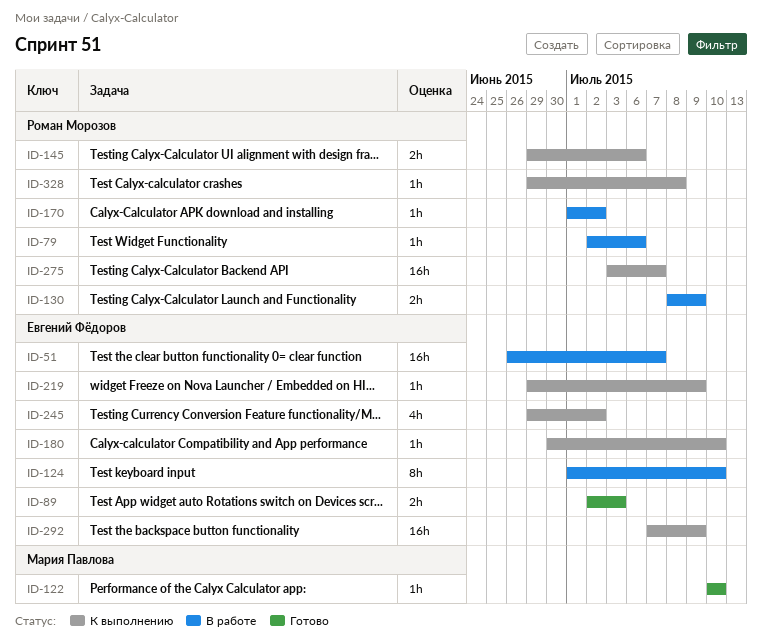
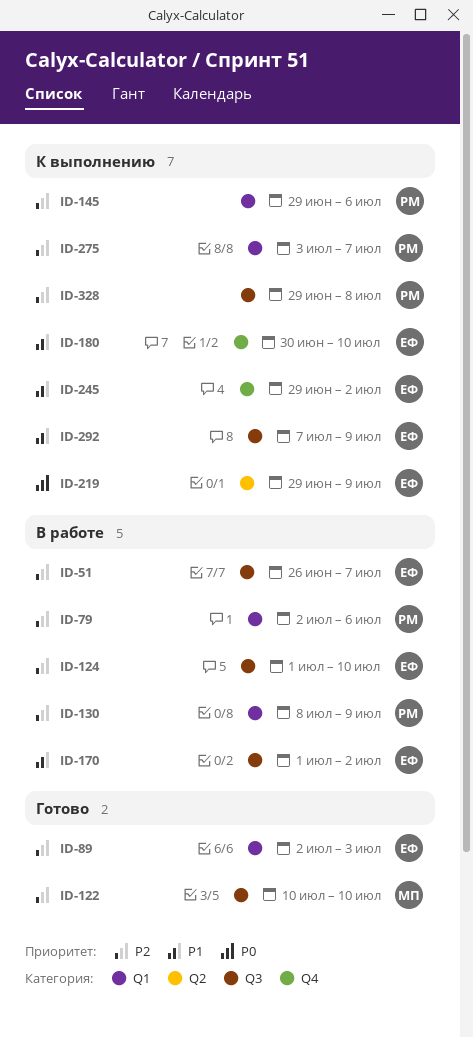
ID-170, owner: Роман Морозов -> Евгений Фёдоров

